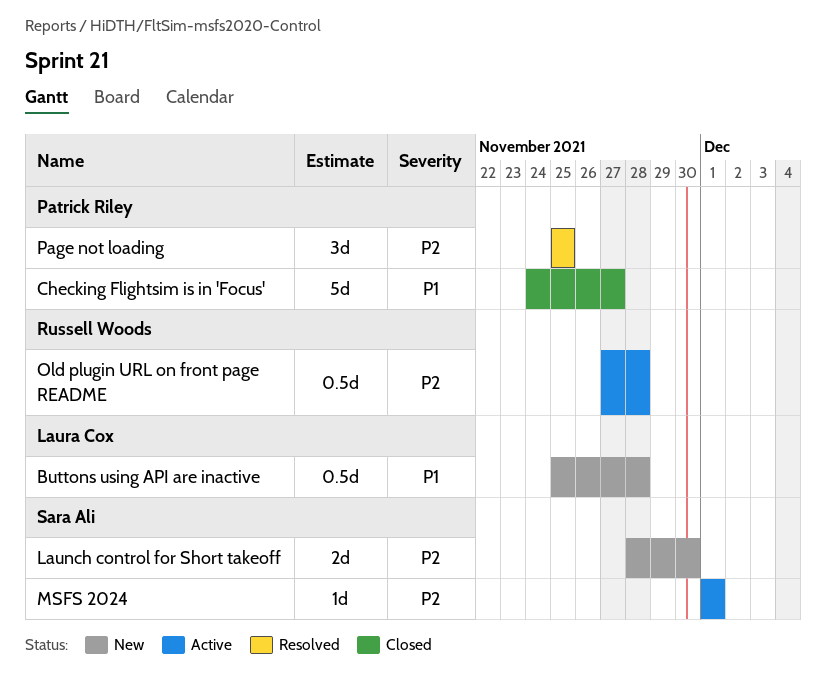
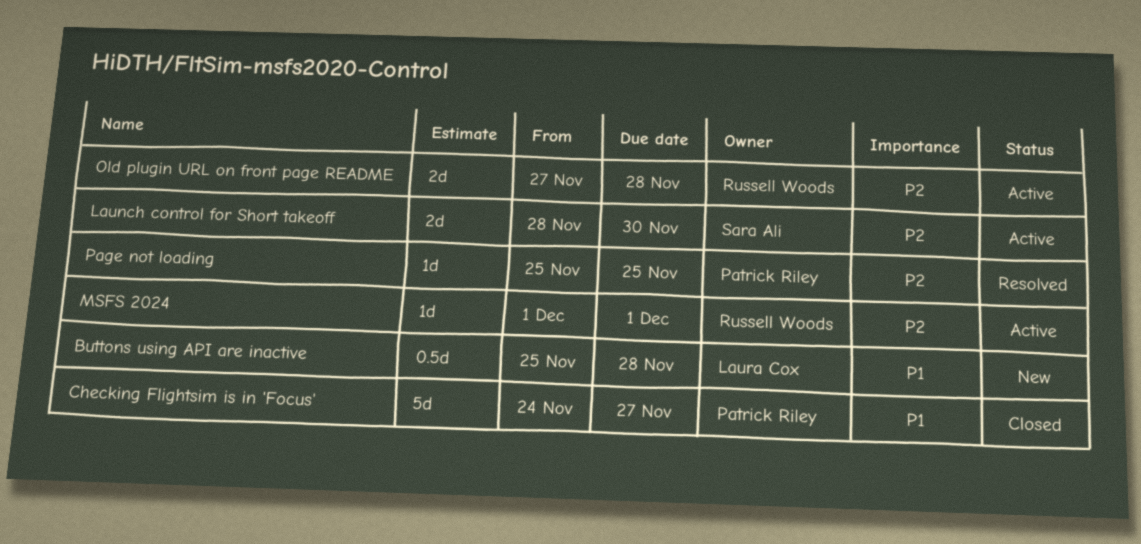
Launch control for Short takeoff, status: New -> Active
MSFS 2024, owner: Sara Ali -> Russell Woods
Old plugin URL on front page README, estimate: 0.5d -> 2d
Page not loading, estimate: 3d -> 1d

